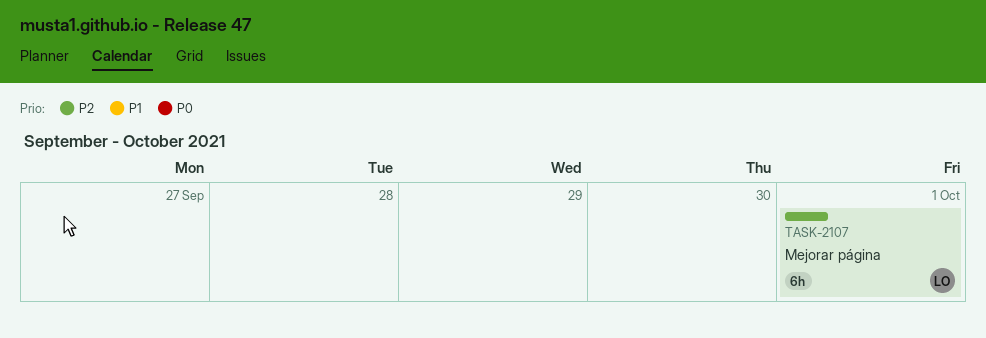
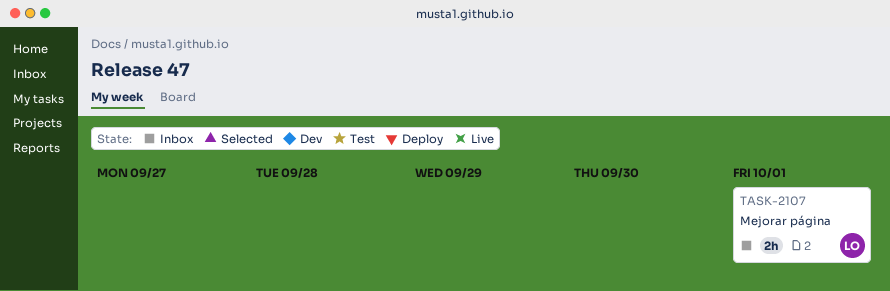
TASK-2107, estimate: 6h -> 2h

